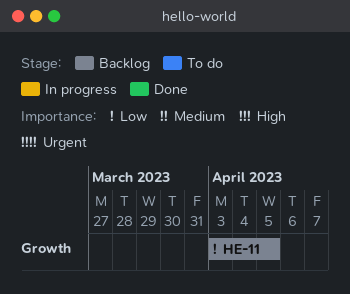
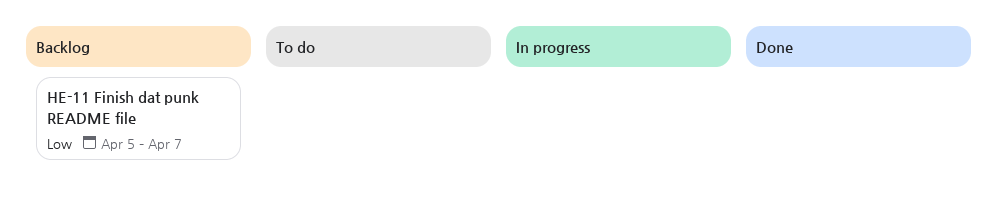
HE-11, start: Apr 3 -> Apr 5
HE-11, due: Apr 5 -> Apr 7

